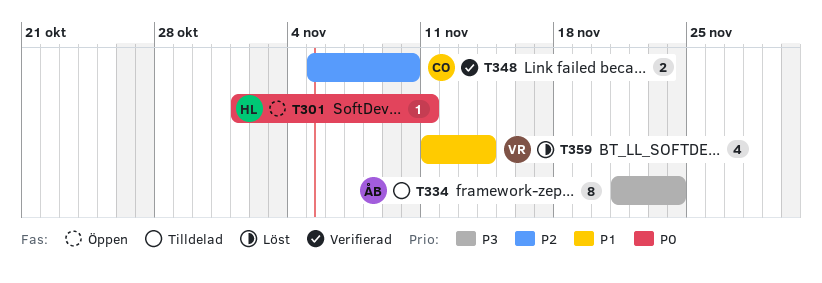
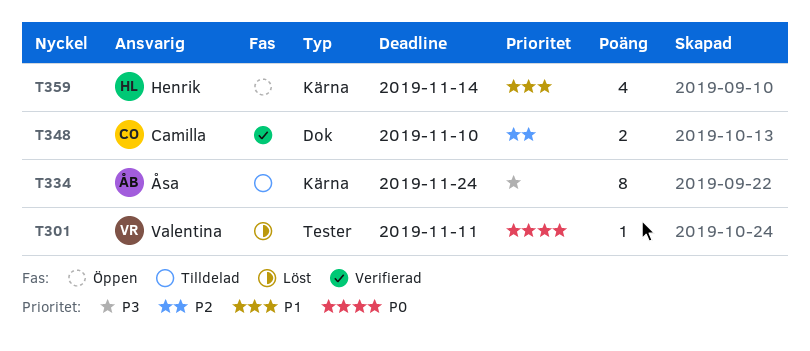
T301, status: Öppen -> Löst
T301, owner: Henrik -> Valentina
T359, status: Löst -> Öppen
T359, owner: Valentina -> Henrik

